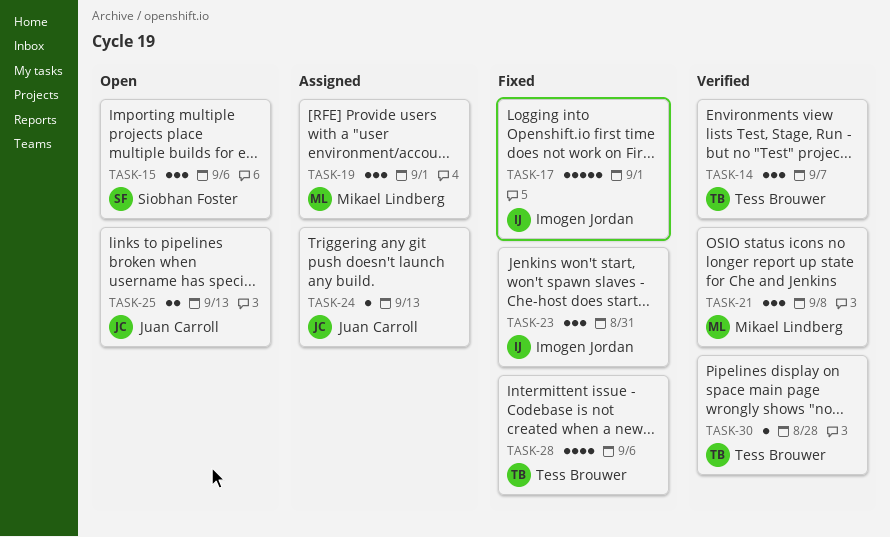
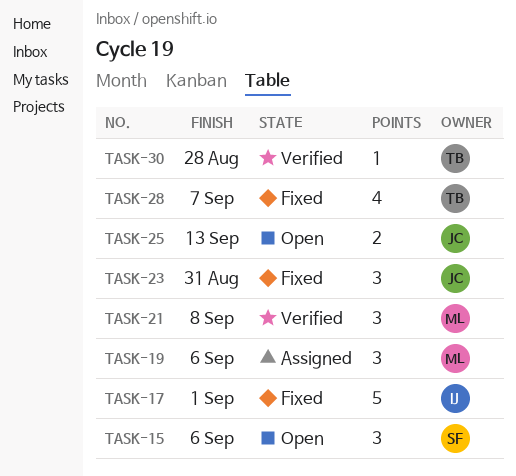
TASK-14: present -> none
TASK-19, due: Sep 1 -> Sep 6
TASK-23, owner: Imogen Jordan -> Juan Carroll
TASK-24: present -> none
TASK-28, due: Sep 6 -> Sep 7

